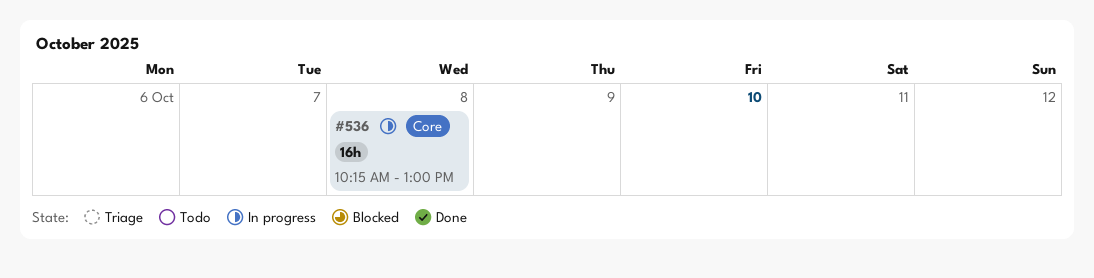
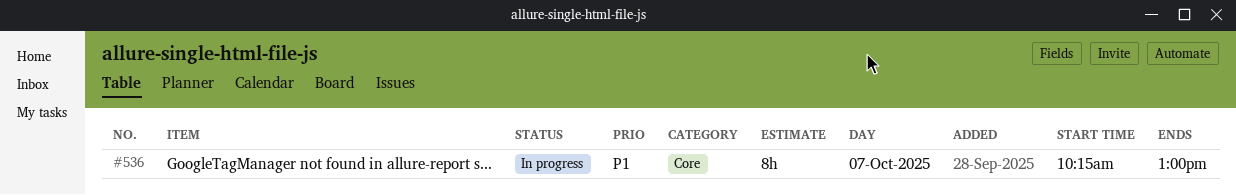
#536, estimate: 16h -> 8h
#536, day: Oct 8 -> Oct 7

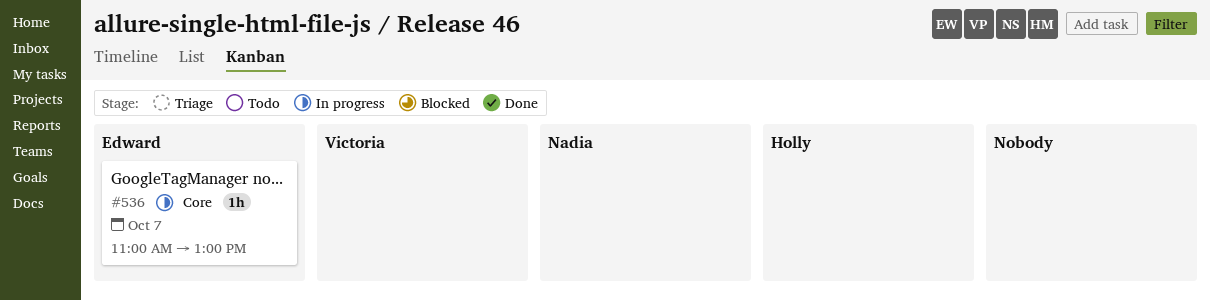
#536, estimate: 8h -> 1h
#536, begins: 10:15 -> 11:00

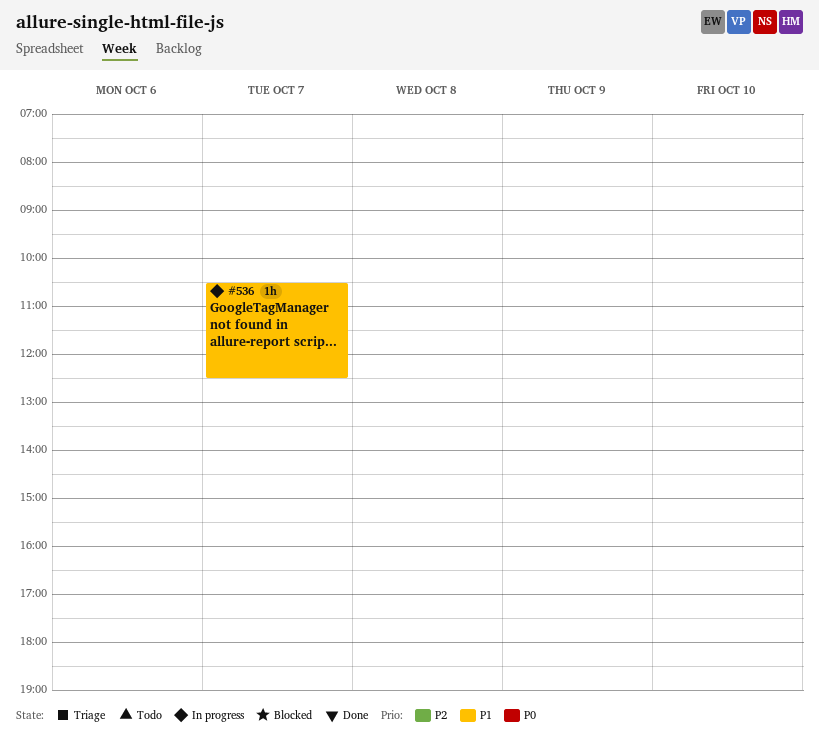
#536, begins: 11:00 -> 10:30
#536, ends: 13:00 -> 12:30

